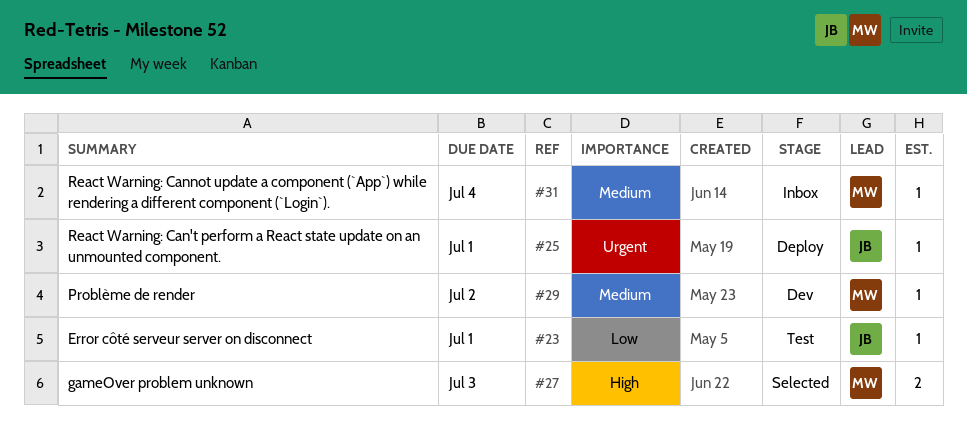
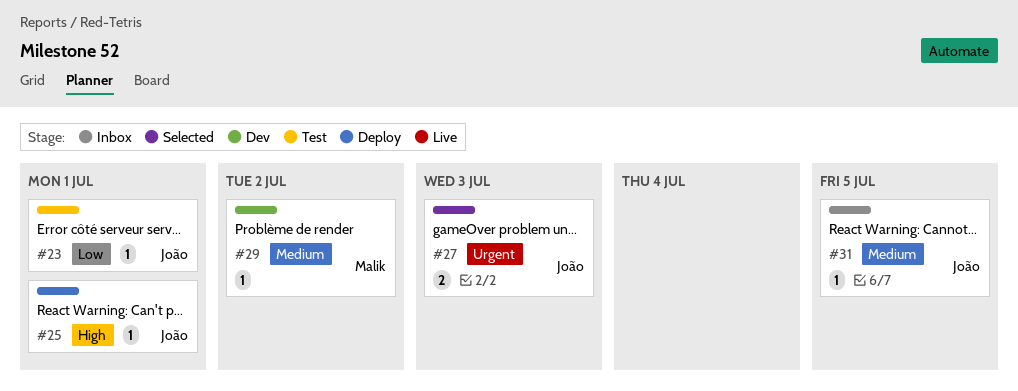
#25, priority: Urgent -> High
#27, owner: Malik -> João
#27, priority: High -> Urgent
#31, owner: Malik -> João
#31, due: Jul 4 -> Jul 5

